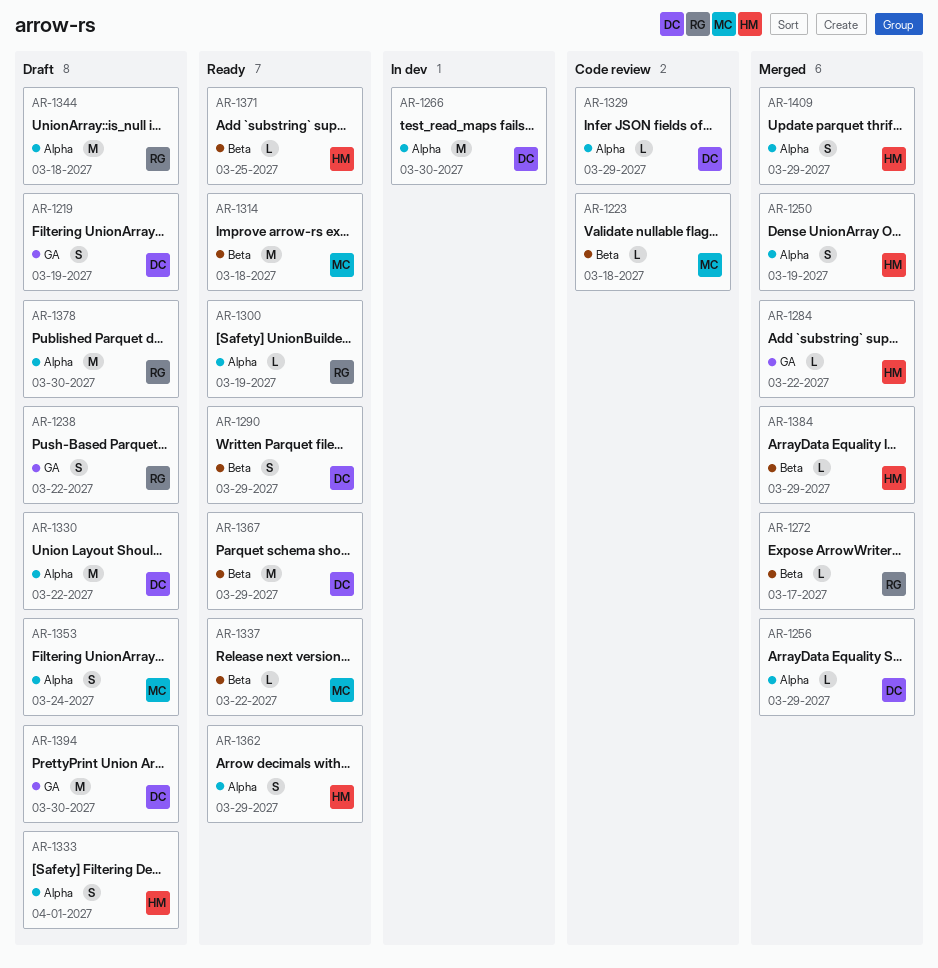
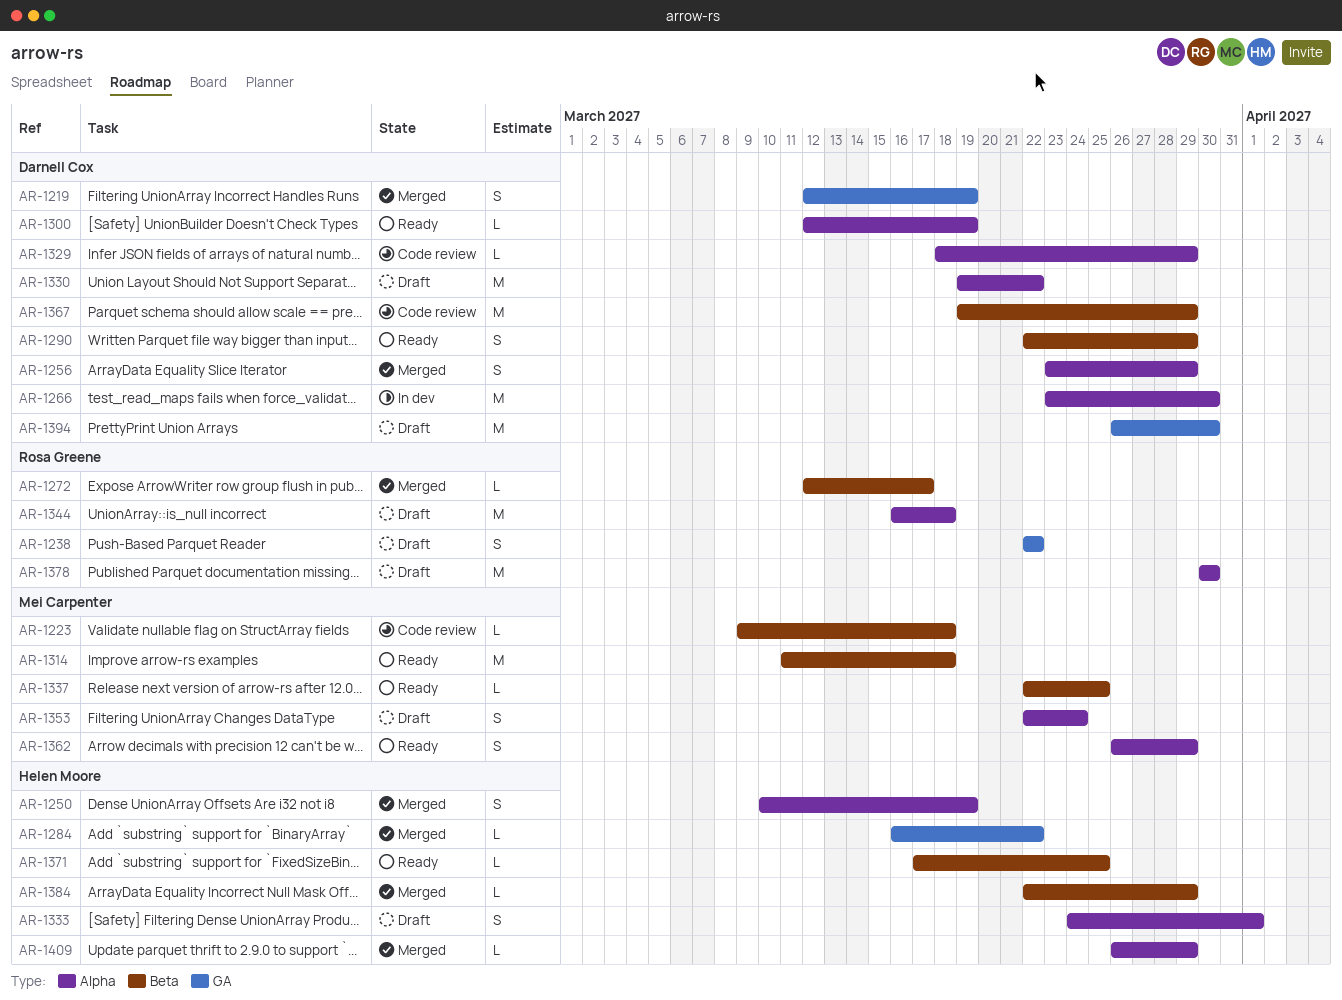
AR-1219, status: Draft -> Merged
AR-1256, estimate: L -> S
AR-1300, owner: Rosa Greene -> Darnell Cox
AR-1337, due: Mar 22 -> Mar 25
AR-1362, owner: Helen Moore -> Mei Carpenter
AR-1367, status: Ready -> Code review
AR-1409, estimate: S -> L

